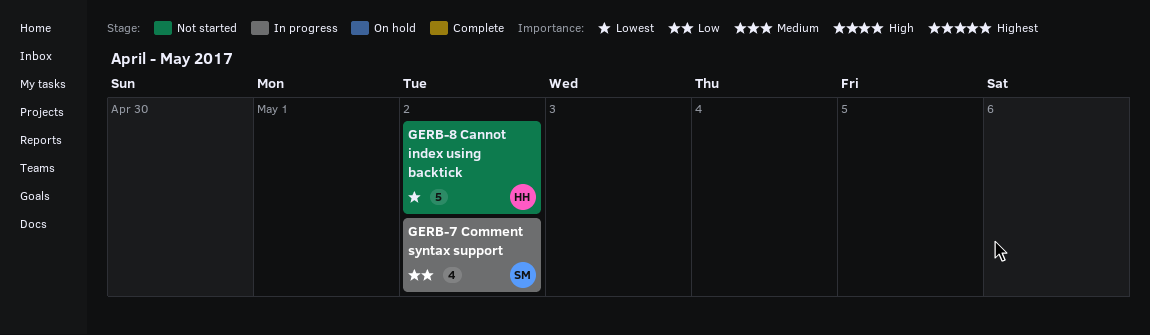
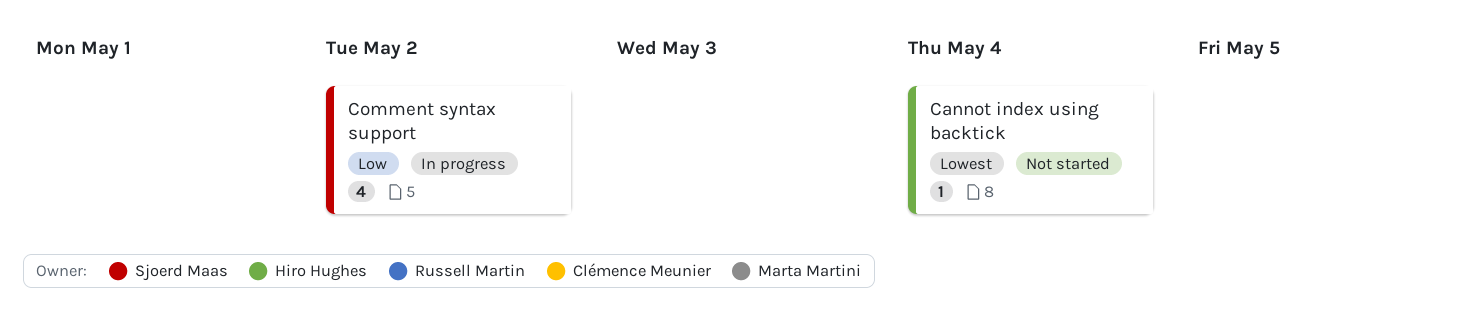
Cannot index using backtick, estimate: 5 -> 1
Cannot index using backtick, due: May 2 -> May 4

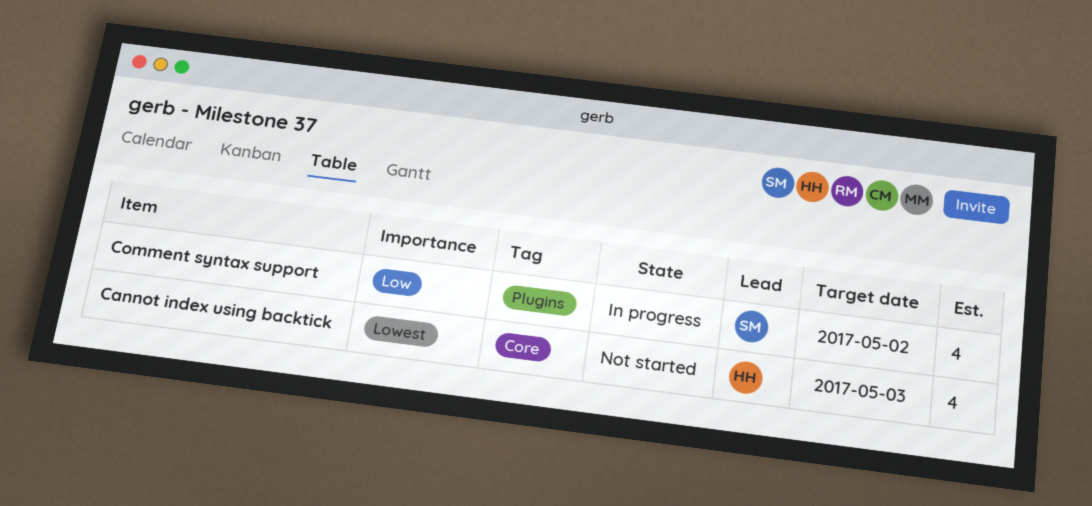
Cannot index using backtick, estimate: 1 -> 4
Cannot index using backtick, due: May 4 -> May 3

